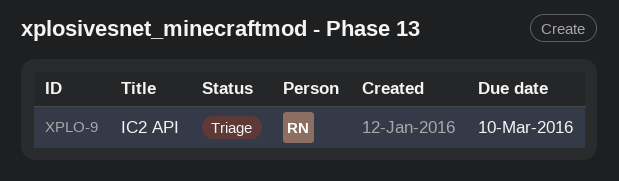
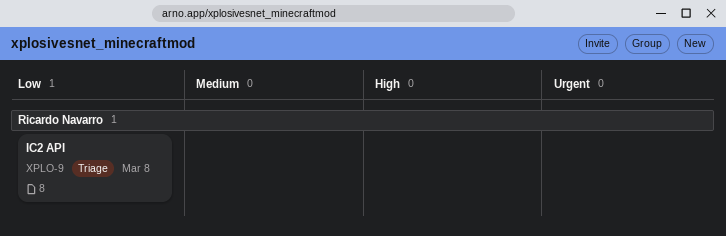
XPLO-9, due: Mar 10 -> Mar 8

